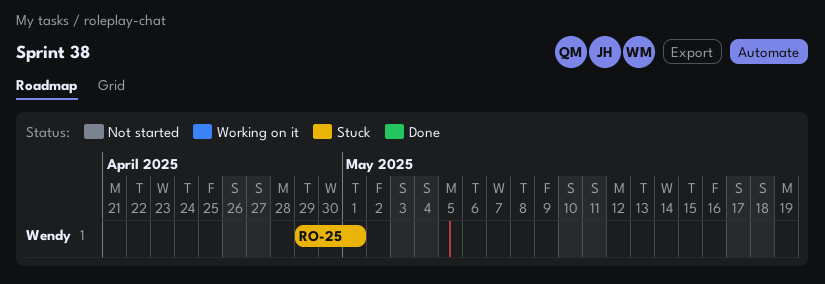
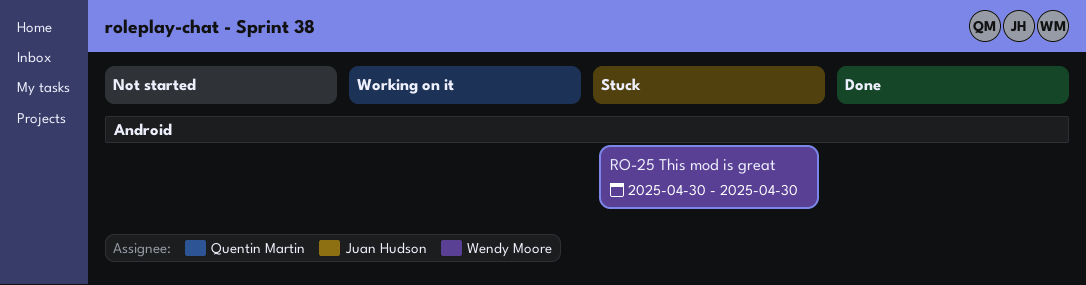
RO-25, start: Apr 29 -> Apr 30
RO-25, due: May 1 -> Apr 30

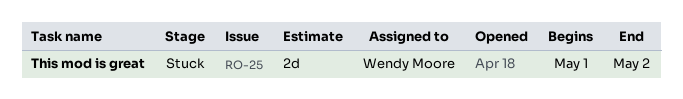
RO-25, start: Apr 30 -> May 1
RO-25, due: Apr 30 -> May 2

